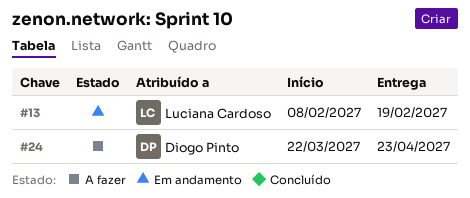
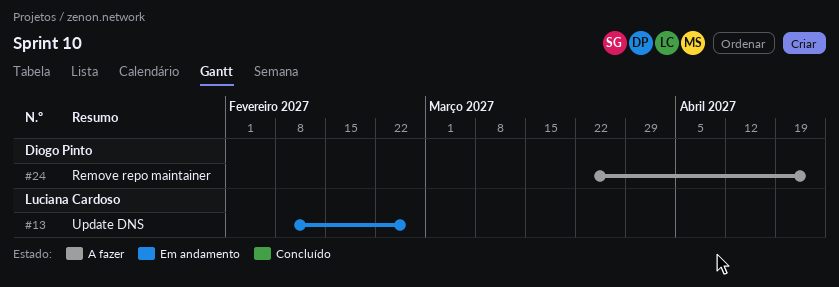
#13, due: Feb 19 -> Feb 26

